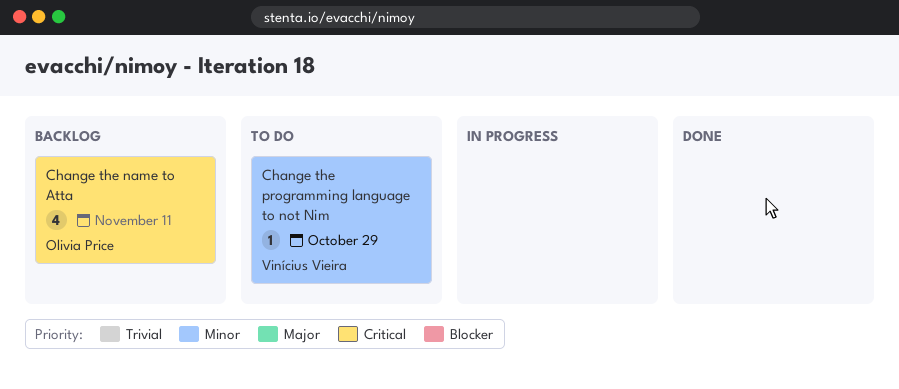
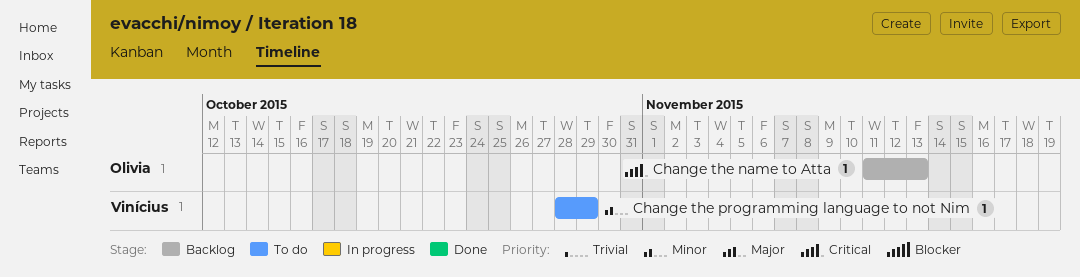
Change the name to Atta, estimate: 4 -> 1
Change the name to Atta, due: Nov 11 -> Nov 13

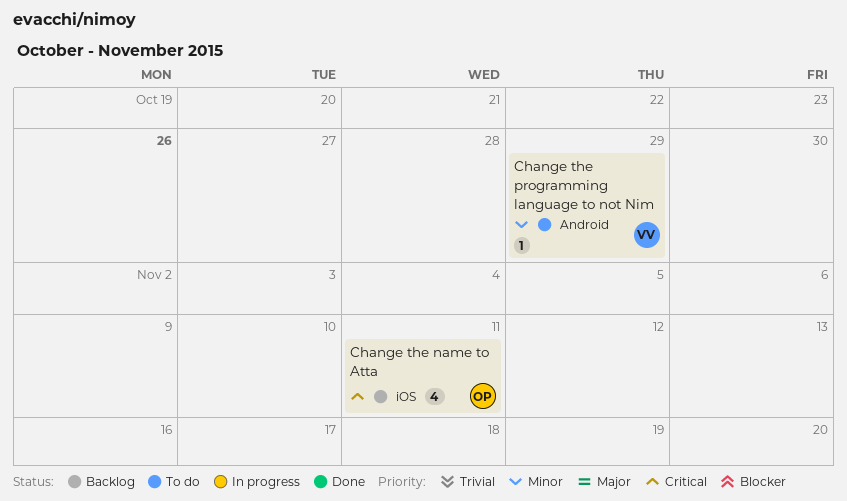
Change the name to Atta, estimate: 1 -> 4
Change the name to Atta, due: Nov 13 -> Nov 11

